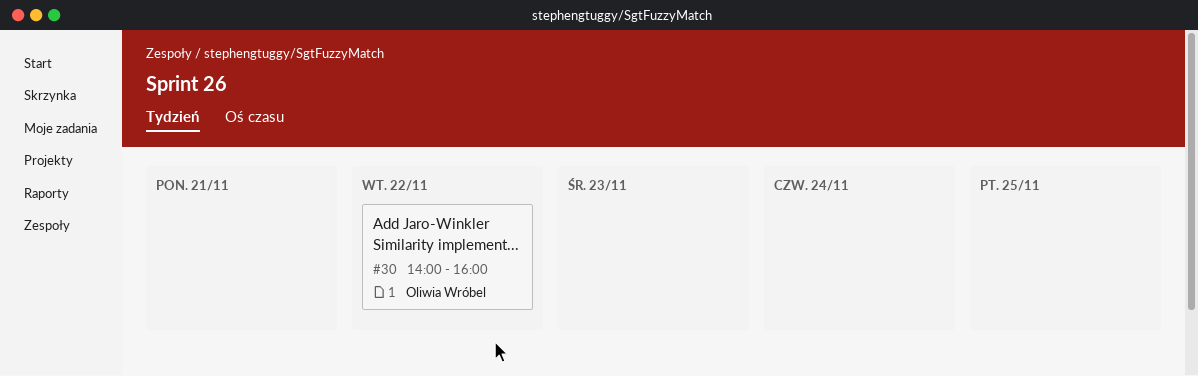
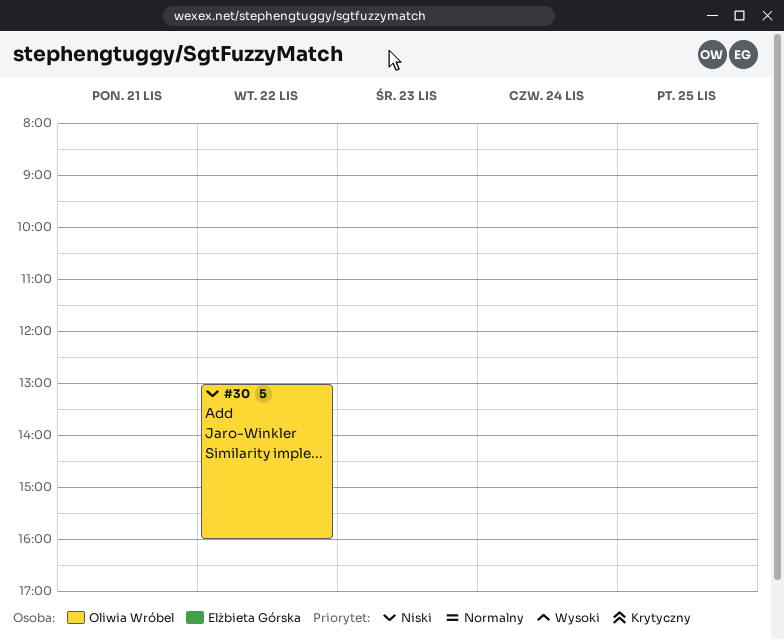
#30, begins: 14:00 -> 13:00

